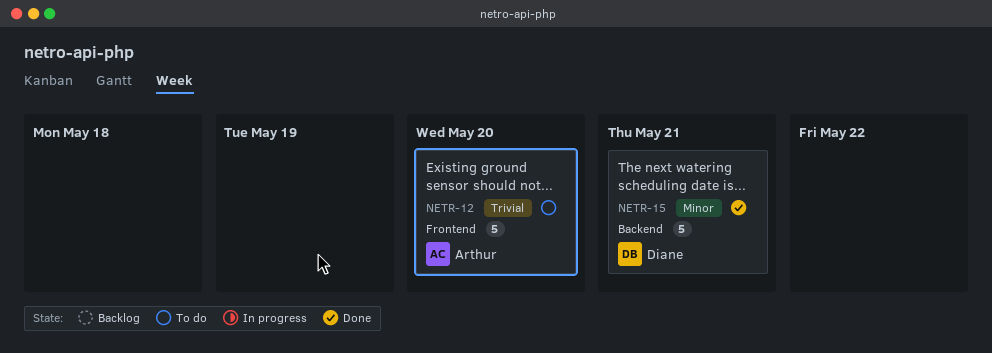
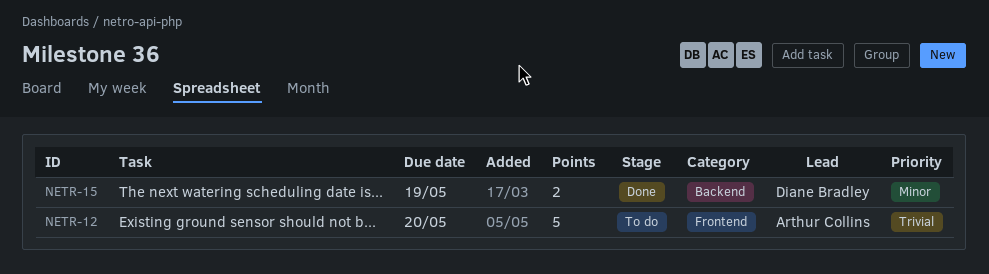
NETR-15, estimate: 5 -> 2
NETR-15, due: May 21 -> May 19

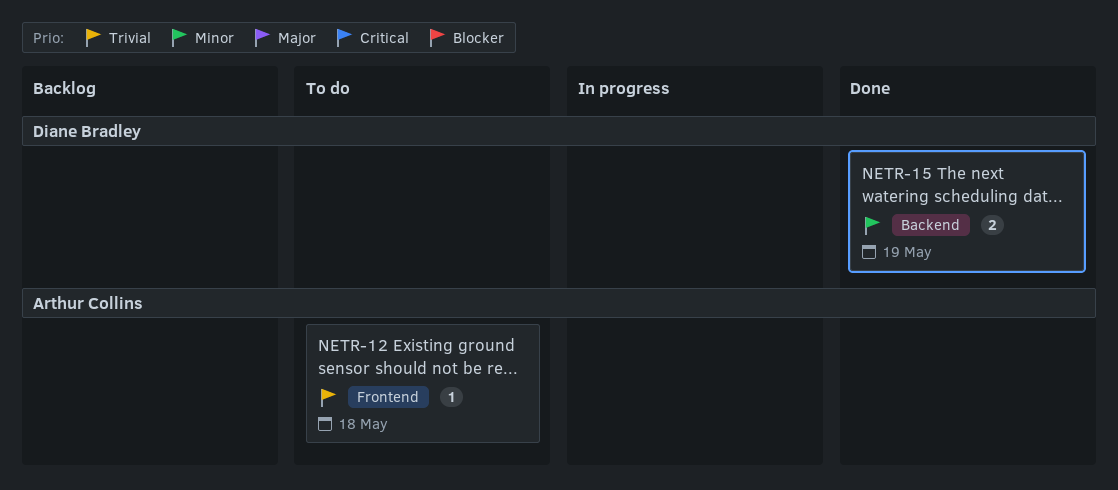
NETR-12, estimate: 5 -> 1
NETR-12, due: May 20 -> May 18

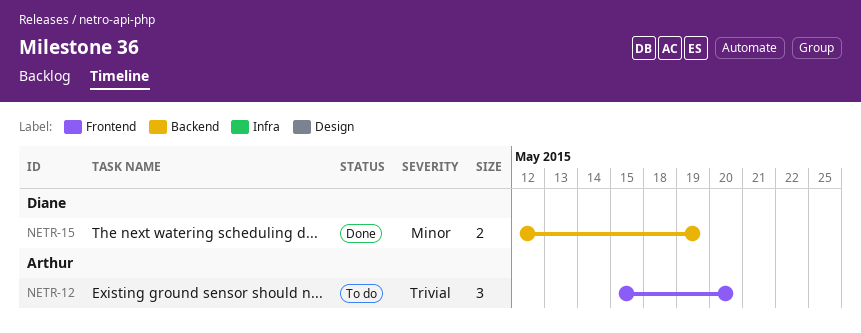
NETR-12, estimate: 1 -> 3
NETR-12, due: May 18 -> May 20

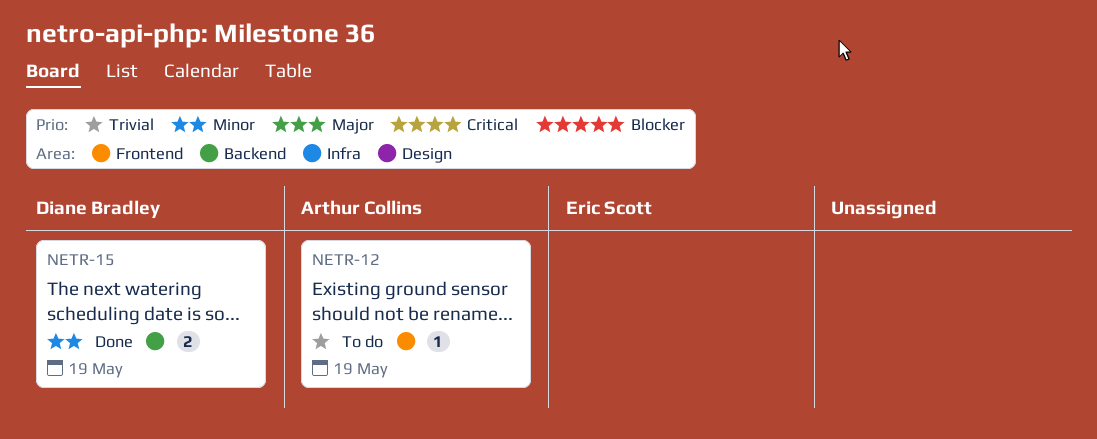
NETR-12, estimate: 3 -> 1
NETR-12, due: May 20 -> May 19

